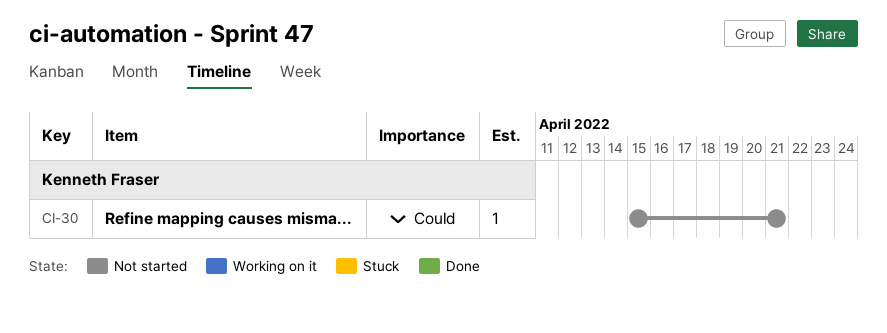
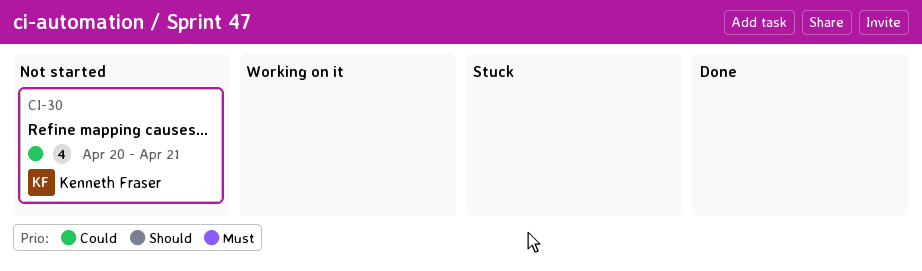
CI-30, estimate: 1 -> 4
CI-30, start: Apr 15 -> Apr 20

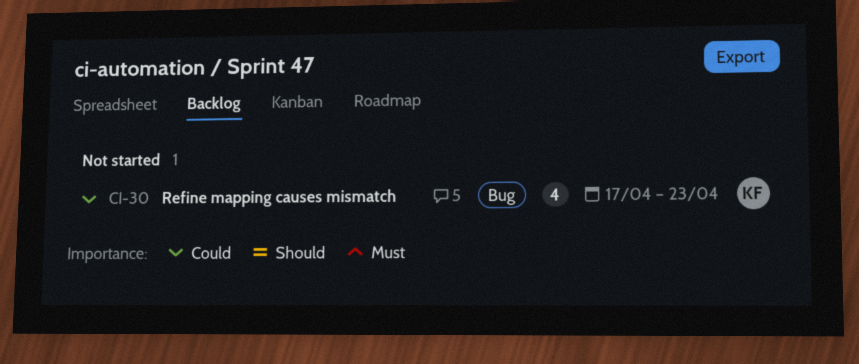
CI-30, start: Apr 20 -> Apr 17
CI-30, due: Apr 21 -> Apr 23

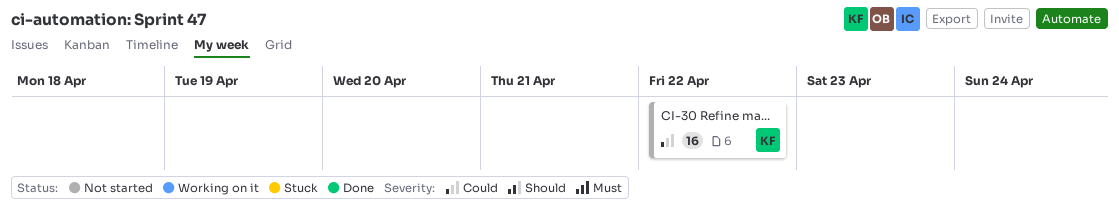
CI-30, estimate: 4 -> 16
CI-30, due: Apr 23 -> Apr 22

